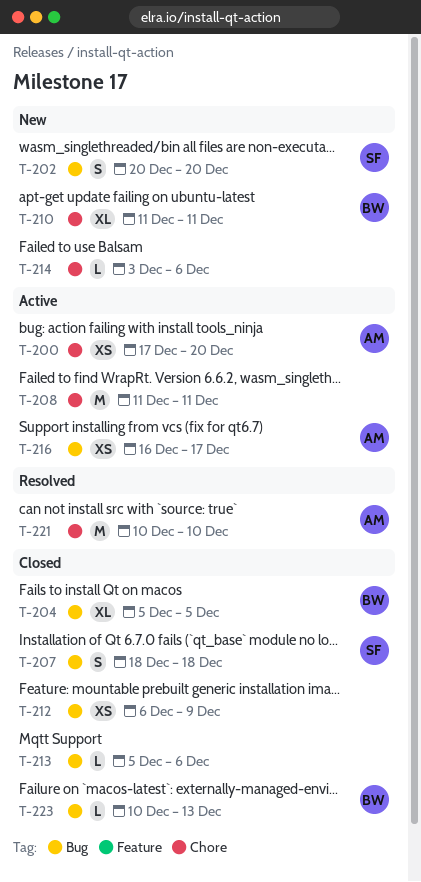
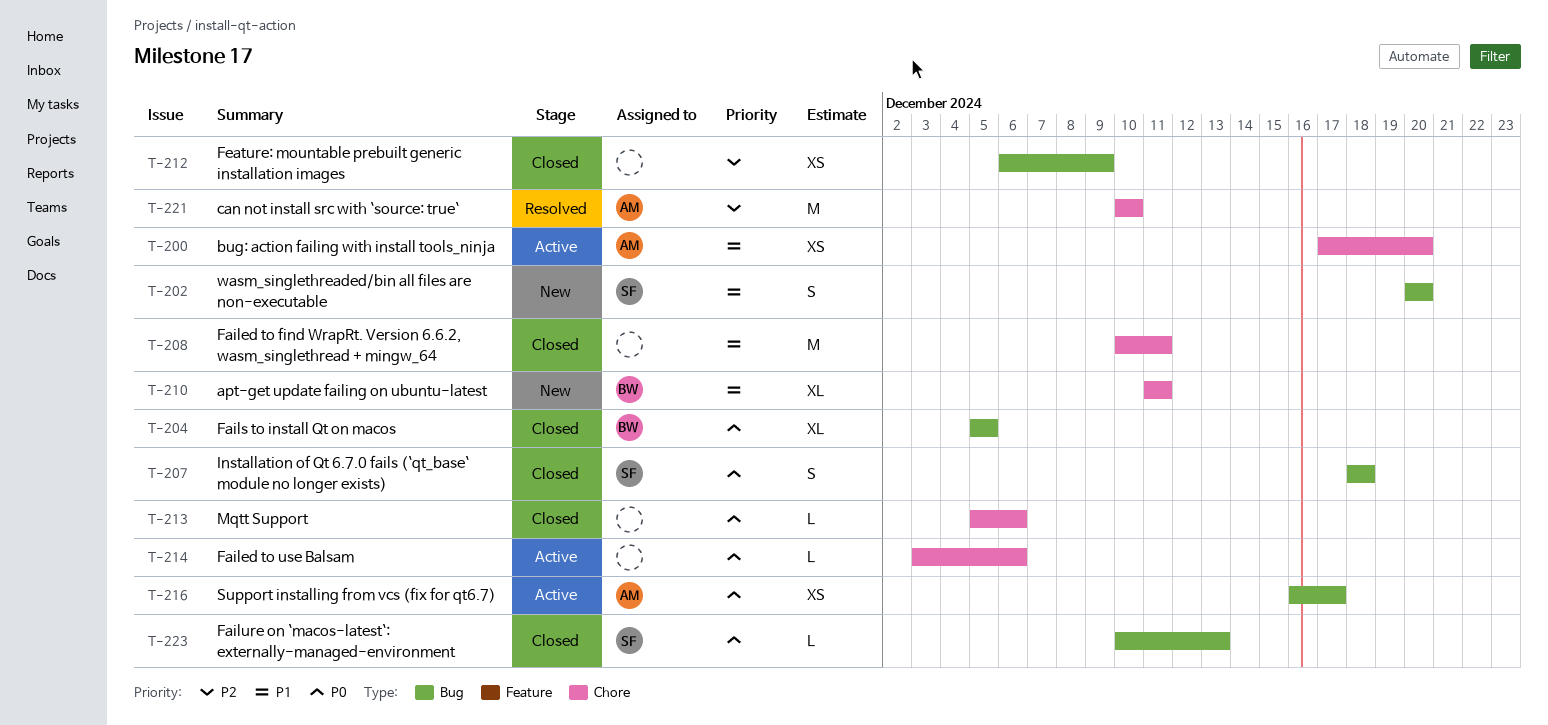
T-208, status: Active -> Closed
T-208, start: Dec 11 -> Dec 10
T-213, label: Bug -> Chore
T-214, status: New -> Active
T-223, owner: BW -> SF

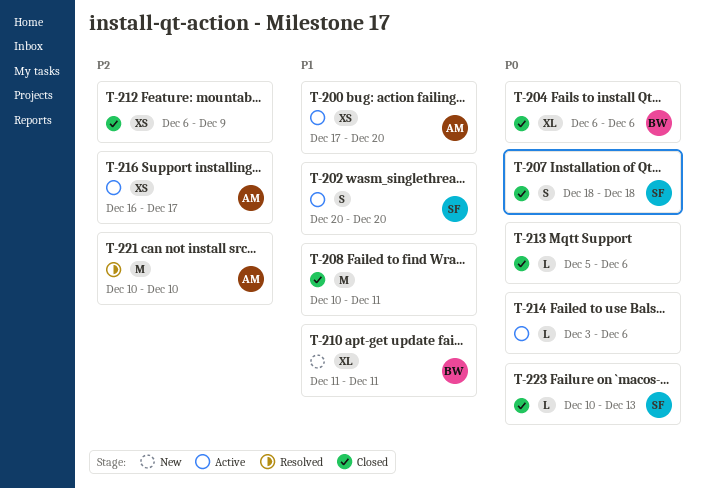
T-202, status: New -> Active
T-204, start: Dec 5 -> Dec 6
T-204, due: Dec 5 -> Dec 6
T-216, priority: P0 -> P2

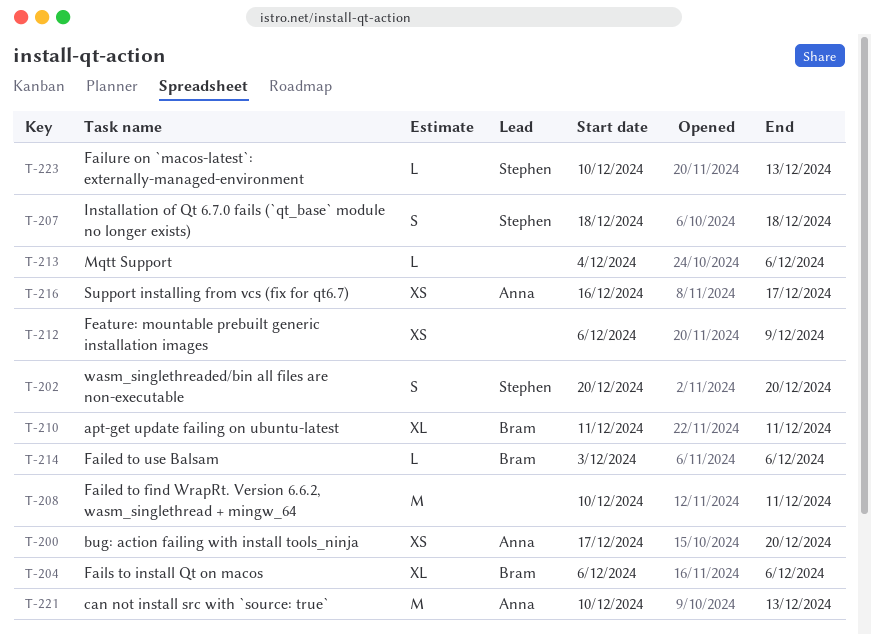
T-213, start: Dec 5 -> Dec 4
T-214, owner: none -> Bram
T-221, due: Dec 10 -> Dec 13

